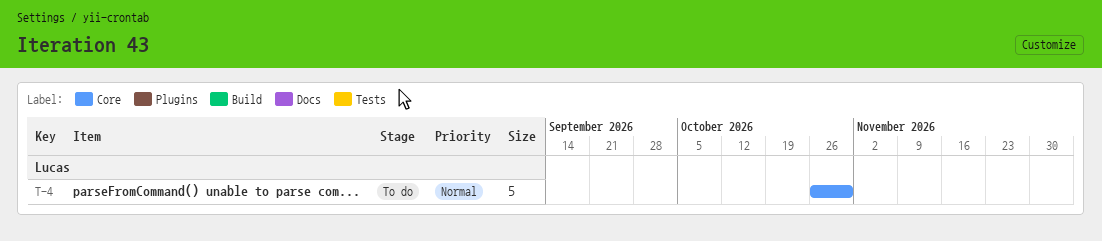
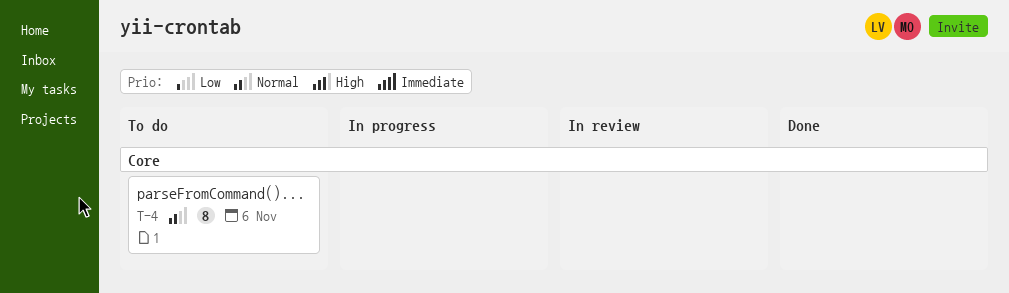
T-4, estimate: 5 -> 8
T-4, due: Oct 30 -> Nov 6

